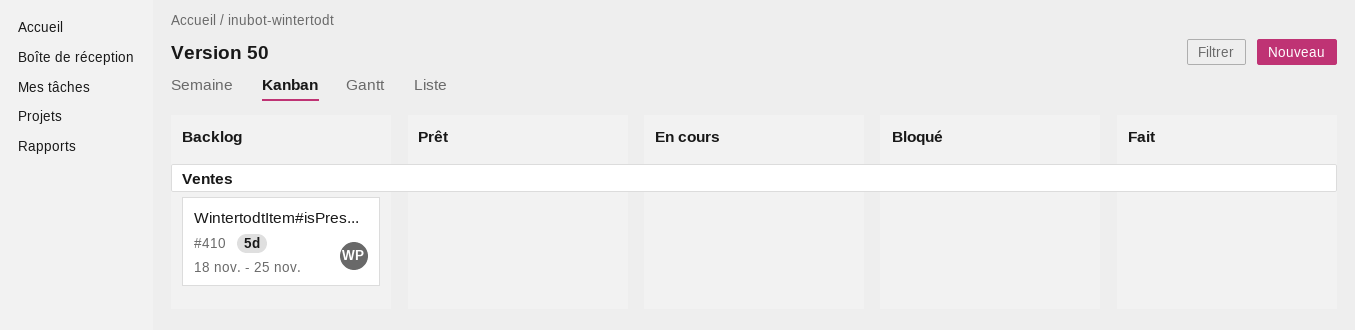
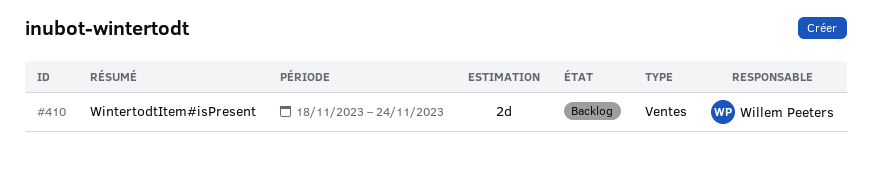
#410, estimate: 5d -> 2d
#410, due: Nov 25 -> Nov 24

